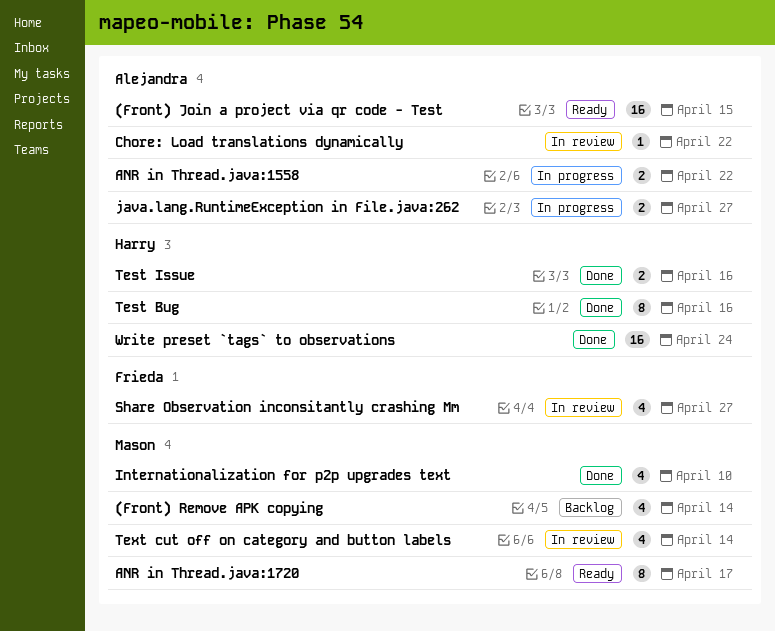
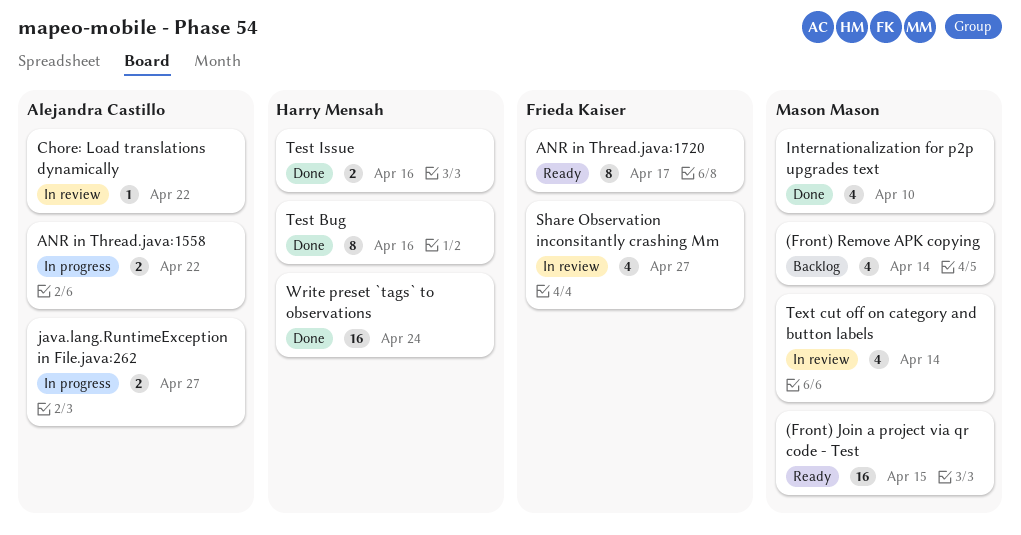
(Front) Join a project via qr code - Test, owner: Alejandra Castillo -> Mason Mason
ANR in Thread.java:1720, owner: Mason Mason -> Frieda Kaiser

